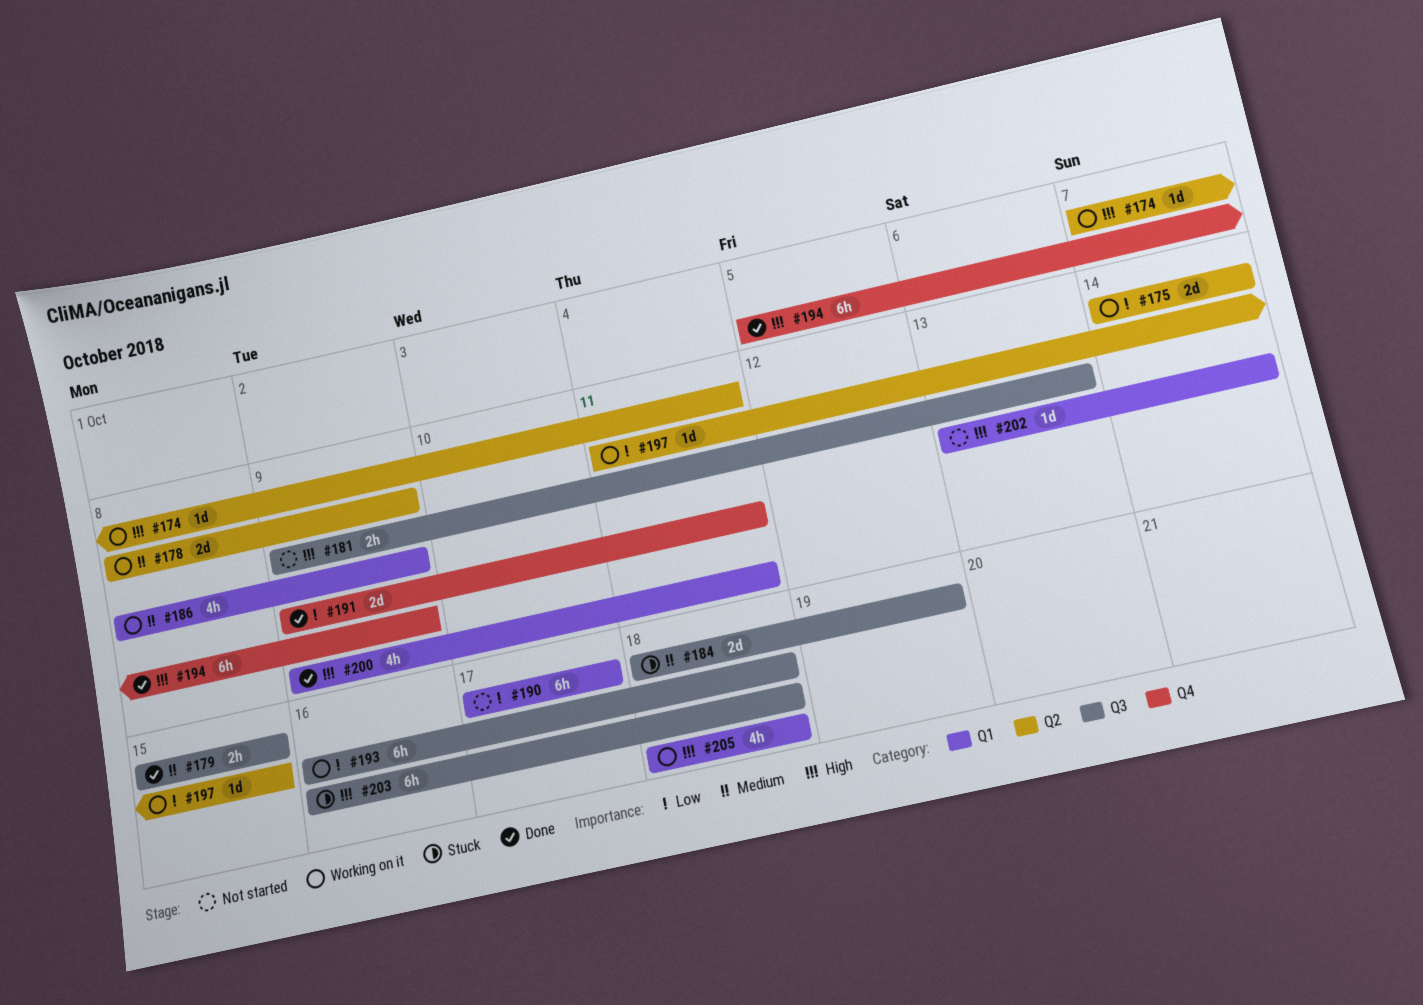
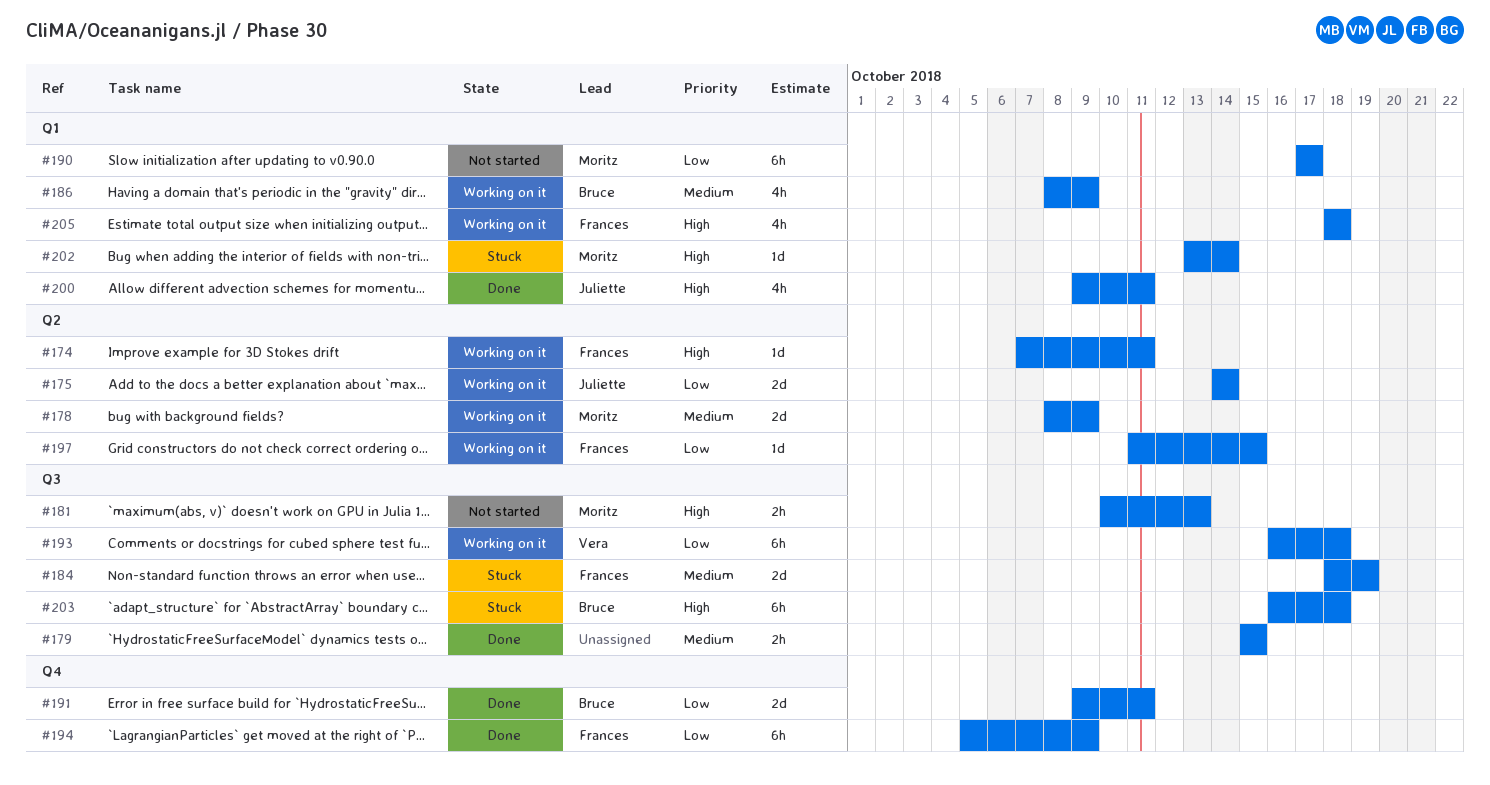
#181, start: Oct 9 -> Oct 10
#194, priority: High -> Low
#202, status: Not started -> Stuck

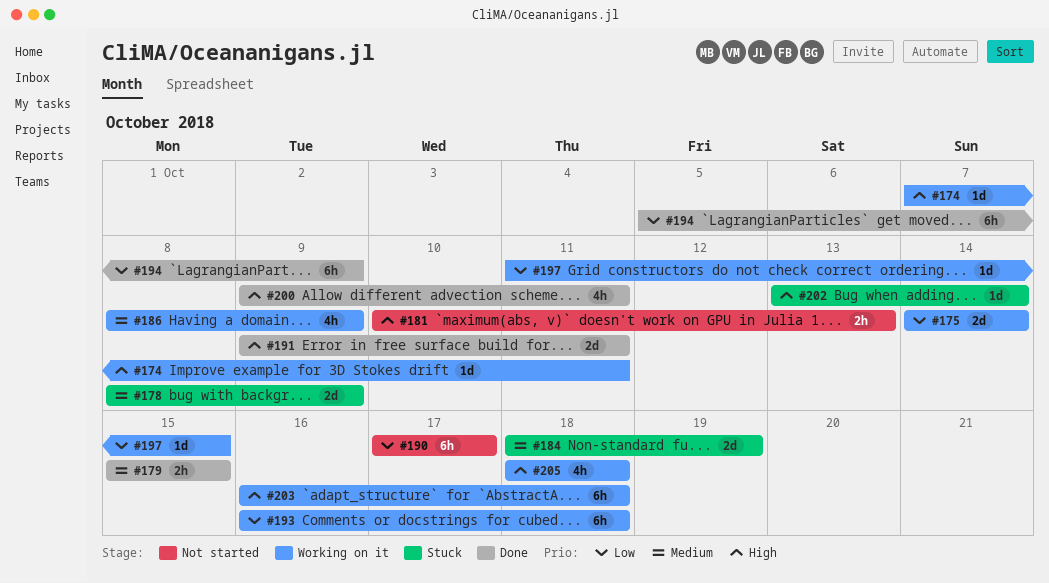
#178, status: Working on it -> Stuck
#191, priority: Low -> High
#203, status: Stuck -> Working on it

